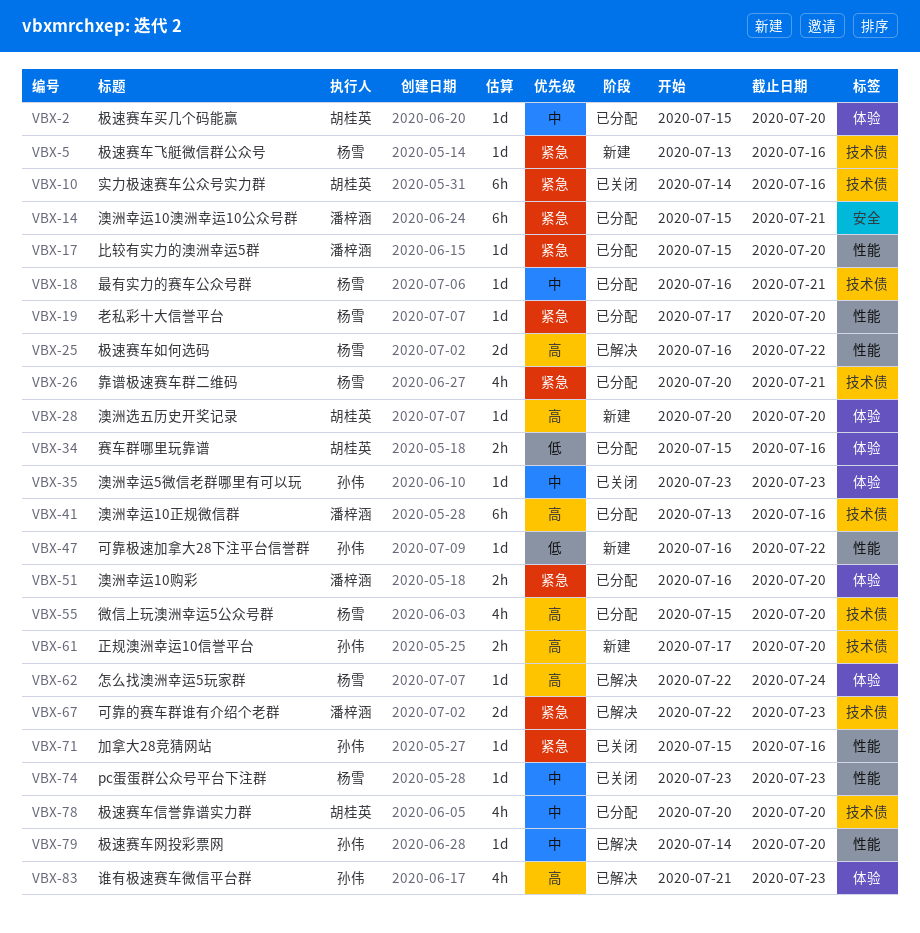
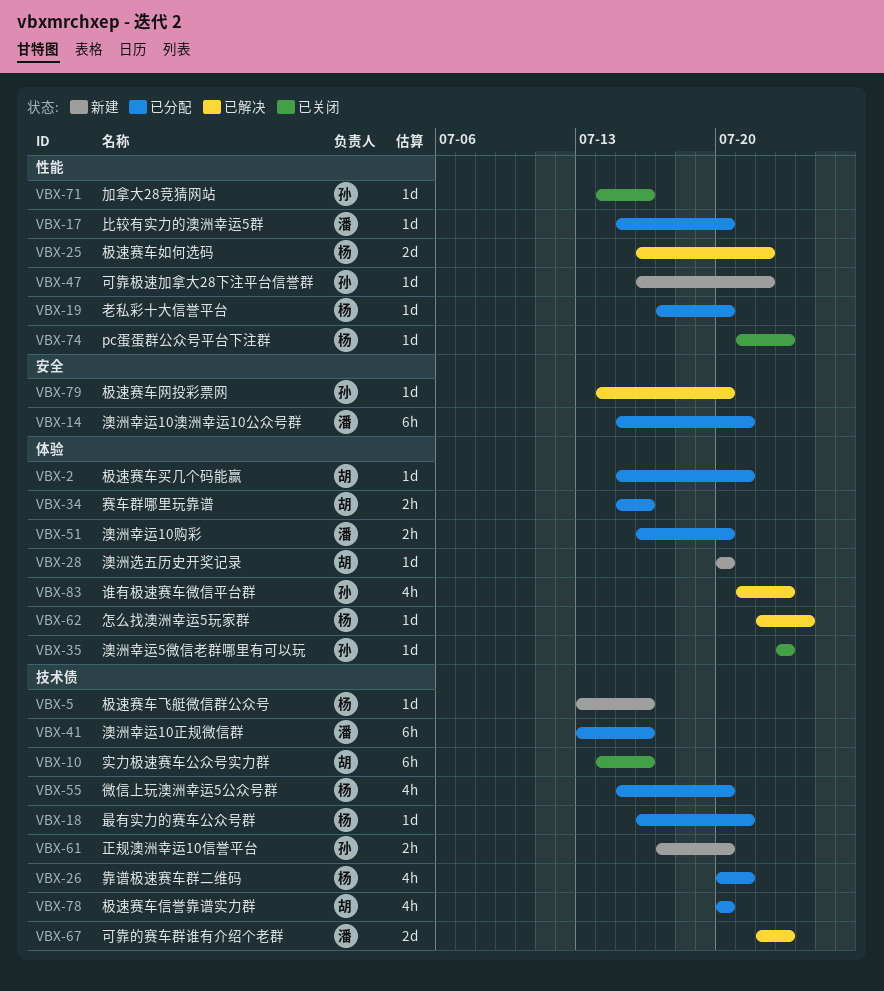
VBX-2, due: Jul 20 -> Jul 21
VBX-71, start: Jul 15 -> Jul 14
VBX-74, start: Jul 23 -> Jul 21
VBX-79, label: 性能 -> 安全

